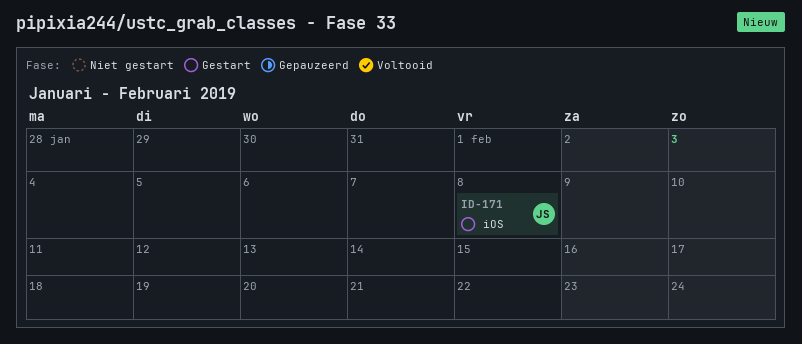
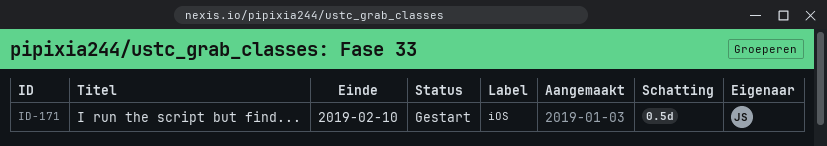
ID-171, due: Feb 8 -> Feb 10

